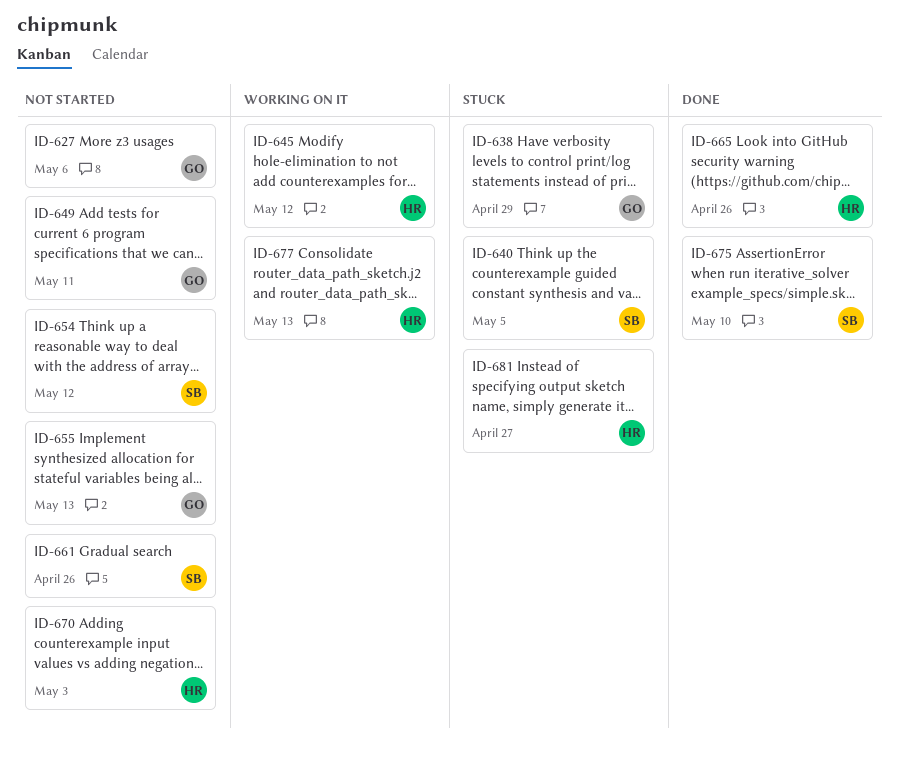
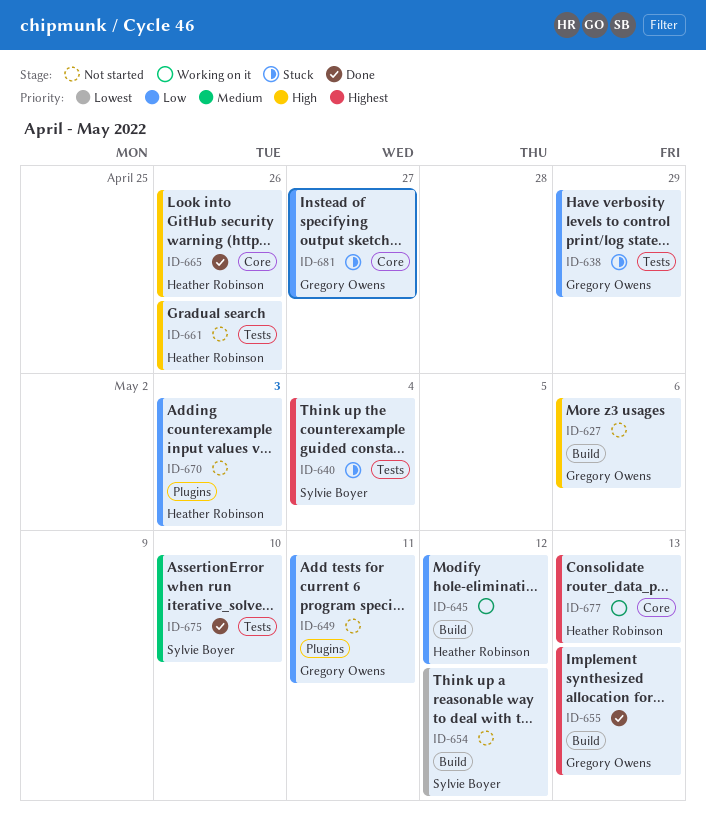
ID-640, due: May 5 -> May 4
ID-655, status: Not started -> Done
ID-661, owner: Sylvie Boyer -> Heather Robinson
ID-681, owner: Heather Robinson -> Gregory Owens

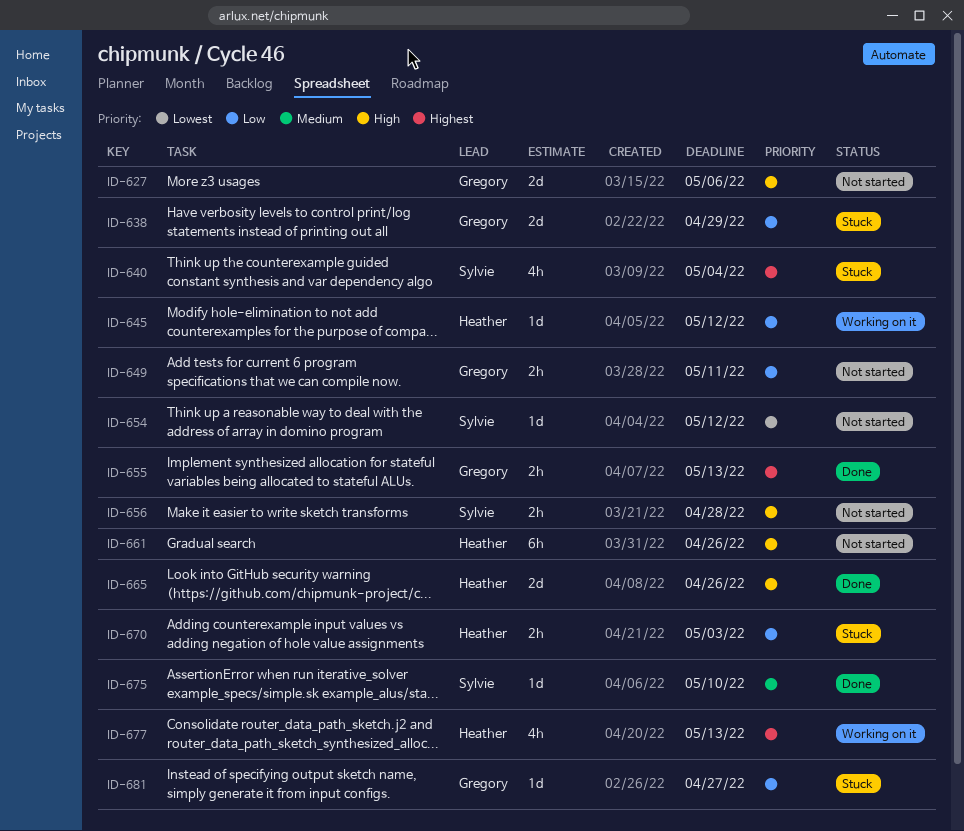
ID-656: none -> present
ID-670, status: Not started -> Stuck

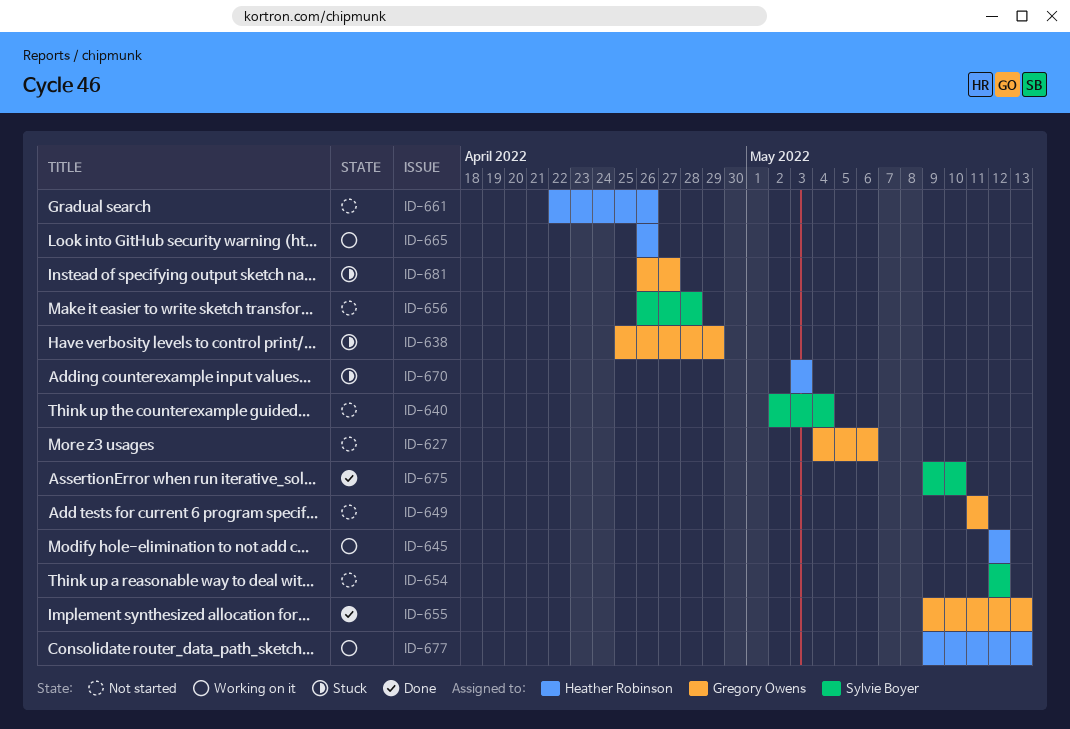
ID-640, status: Stuck -> Not started
ID-665, status: Done -> Working on it

